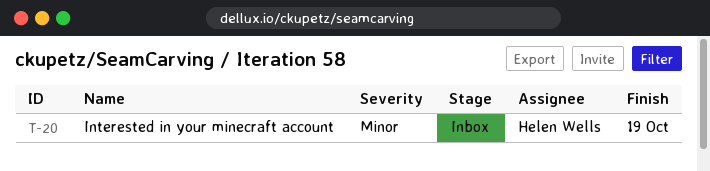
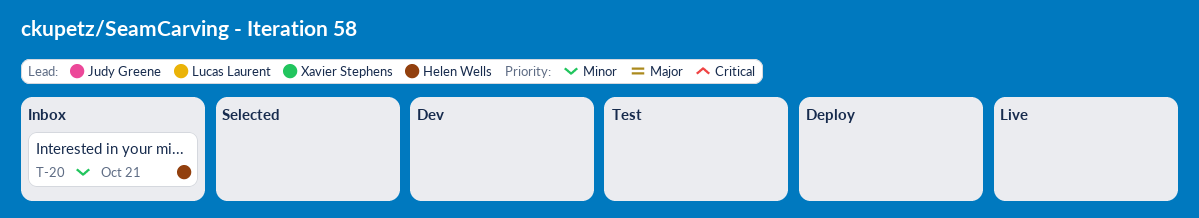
T-20, due: Oct 19 -> Oct 21

